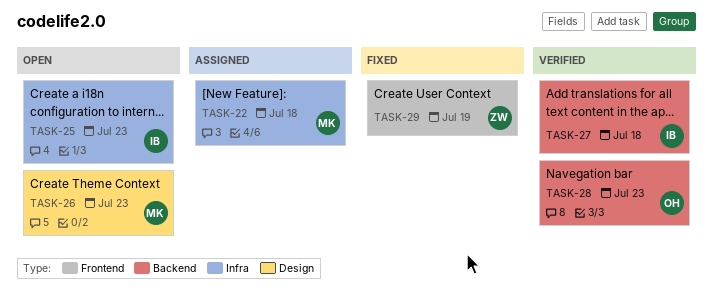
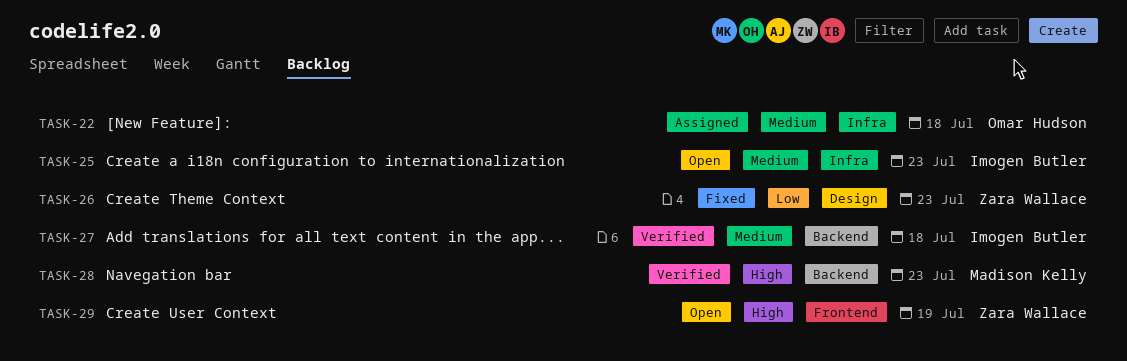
TASK-22, owner: Madison Kelly -> Omar Hudson
TASK-26, status: Open -> Fixed
TASK-26, owner: Madison Kelly -> Zara Wallace
TASK-28, owner: Omar Hudson -> Madison Kelly
TASK-29, status: Fixed -> Open

